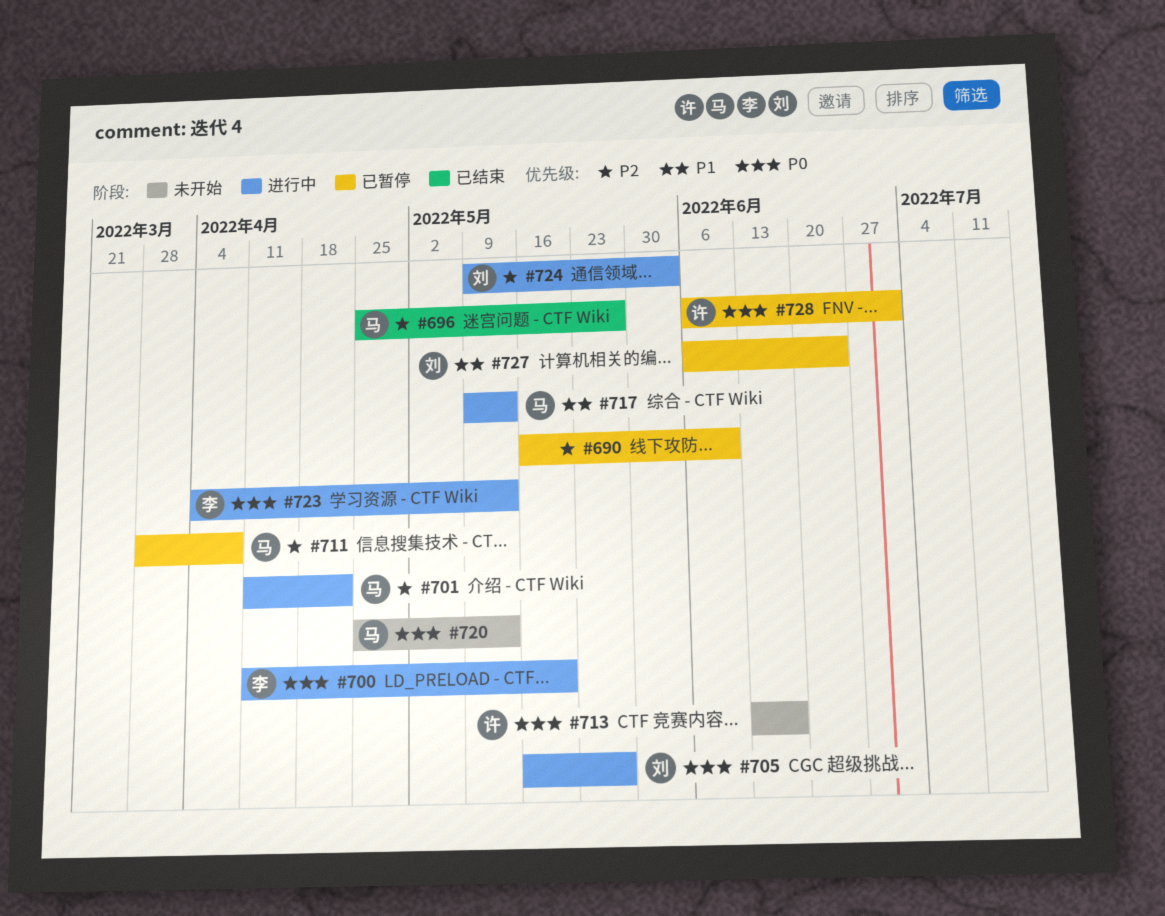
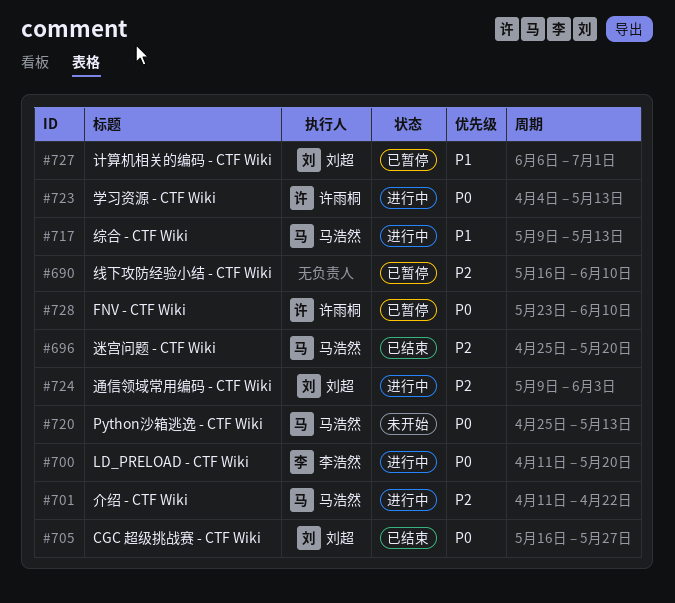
#696, due: May 27 -> May 20
#705, status: 进行中 -> 已结束
#711: present -> none
#713: present -> none
#723, owner: 李浩然 -> 许雨桐
#727, due: Jun 24 -> Jul 1
#728, start: Jun 6 -> May 23
#728, due: Jul 1 -> Jun 10

